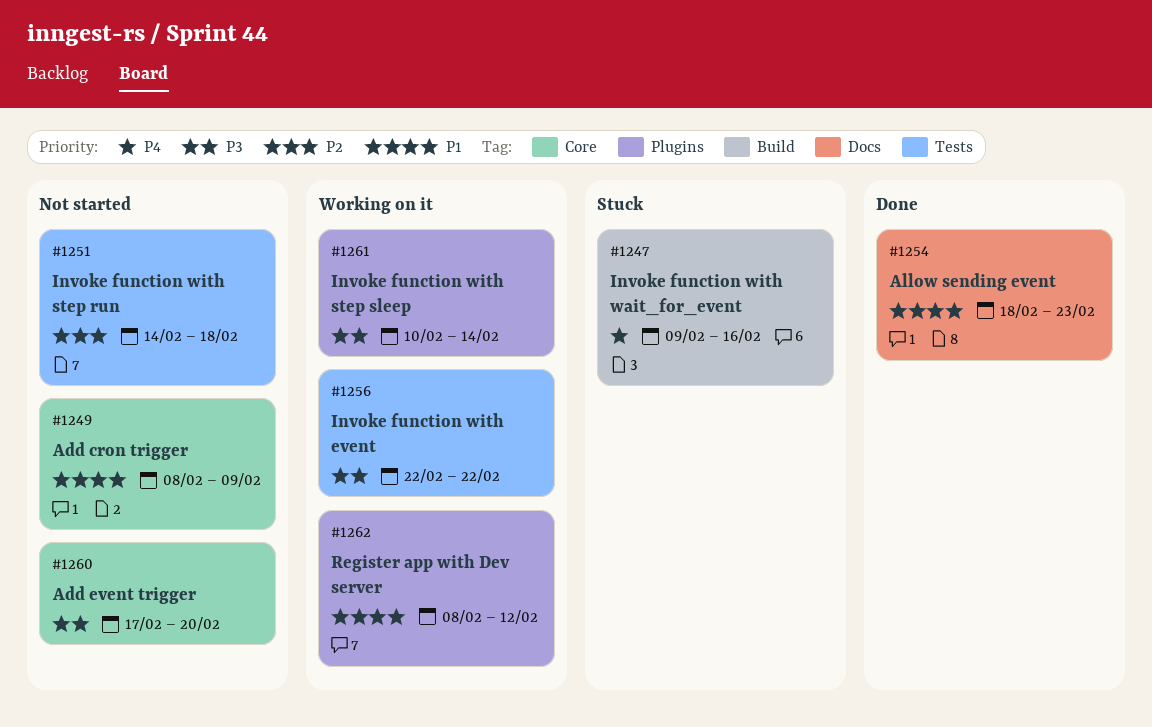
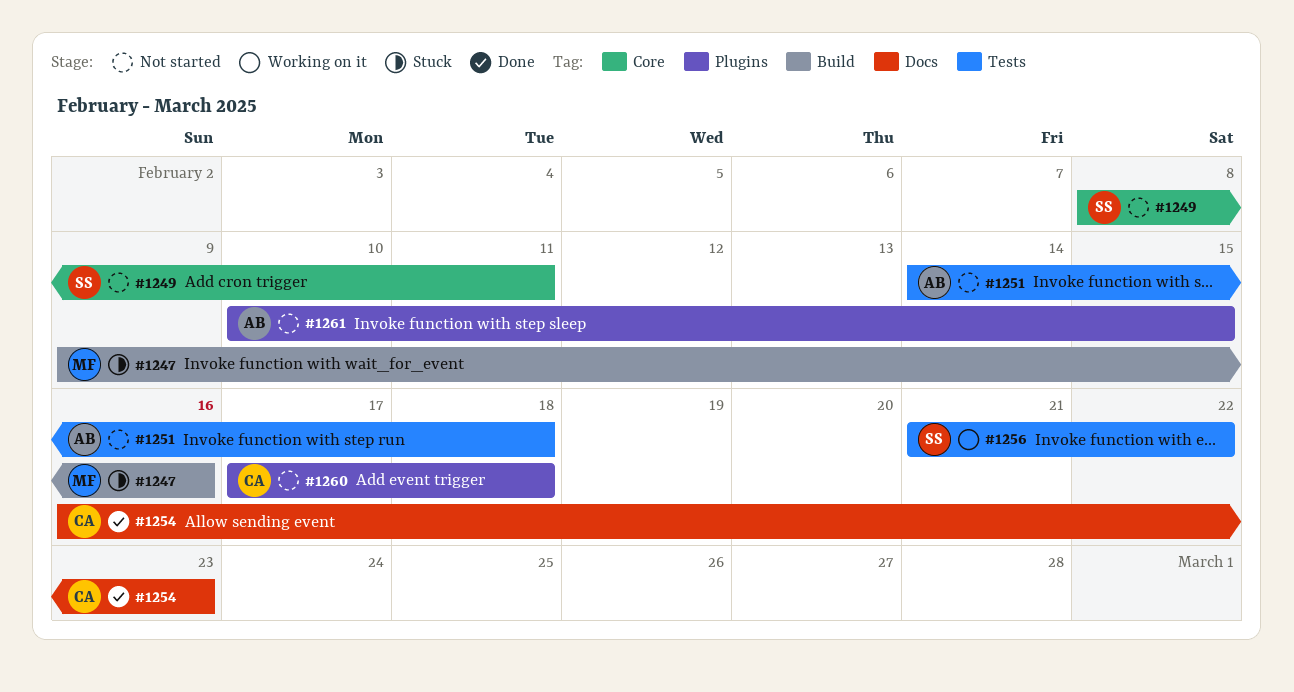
#1249, due: Feb 9 -> Feb 11
#1254, start: Feb 18 -> Feb 16
#1256, start: Feb 22 -> Feb 21
#1260, label: Core -> Plugins
#1260, due: Feb 20 -> Feb 18
#1261, status: Working on it -> Not started
#1261, due: Feb 14 -> Feb 15
#1262: present -> none

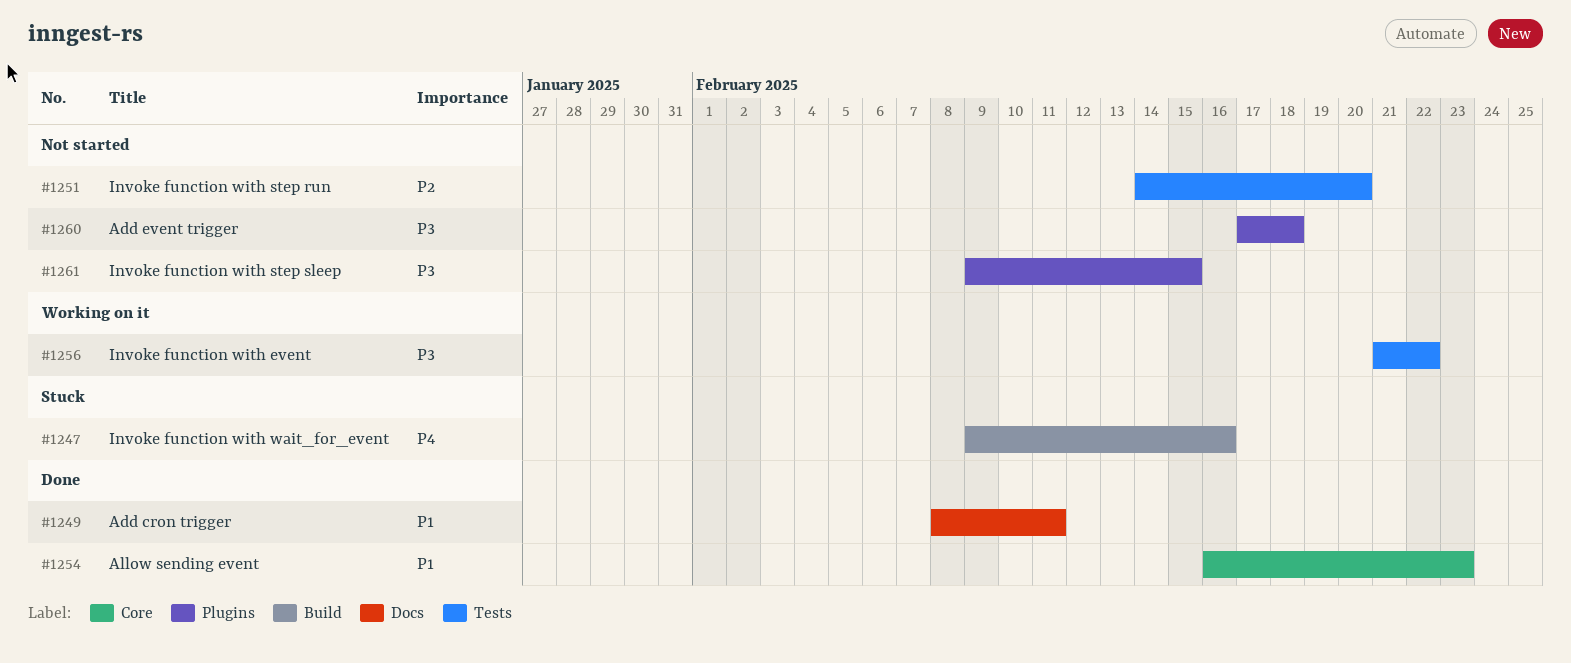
#1249, status: Not started -> Done
#1249, label: Core -> Docs
#1251, due: Feb 18 -> Feb 20
#1254, label: Docs -> Core
#1261, start: Feb 10 -> Feb 9

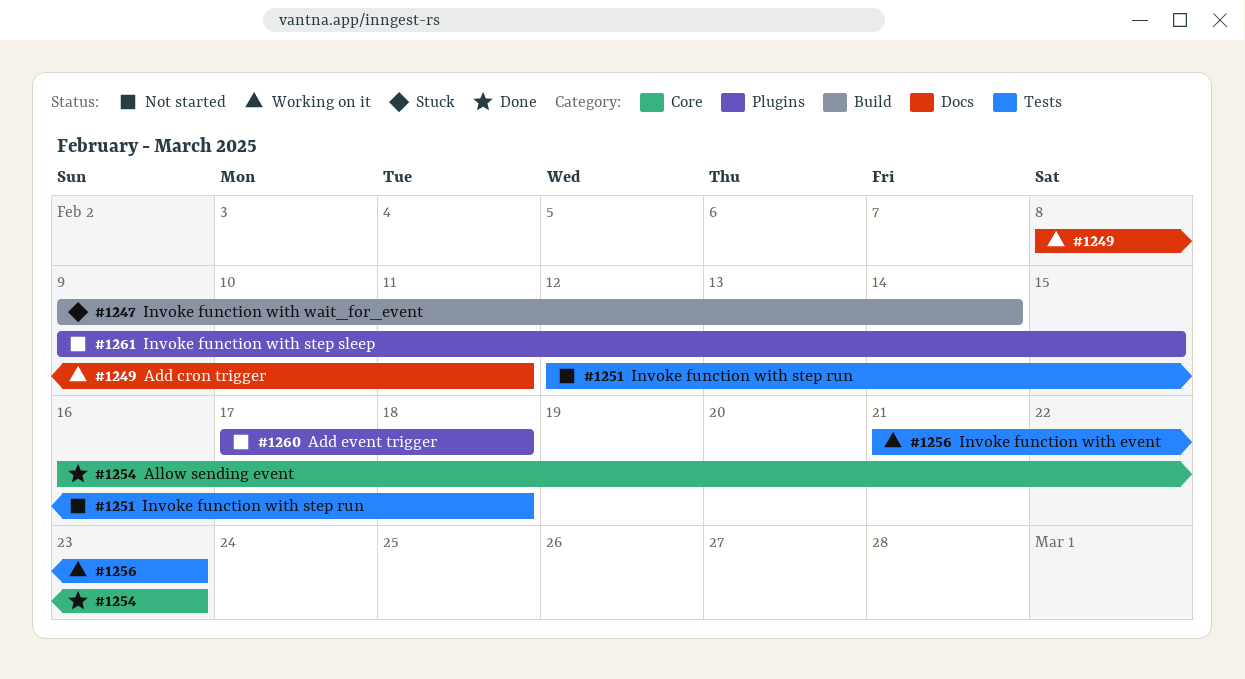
#1247, due: Feb 16 -> Feb 14
#1249, status: Done -> Working on it
#1251, start: Feb 14 -> Feb 12
#1251, due: Feb 20 -> Feb 18
#1256, due: Feb 22 -> Feb 23

